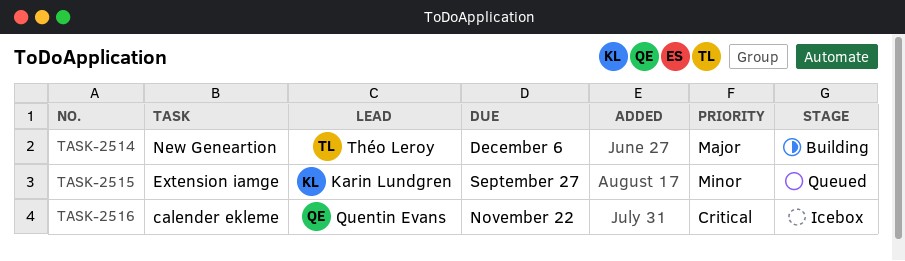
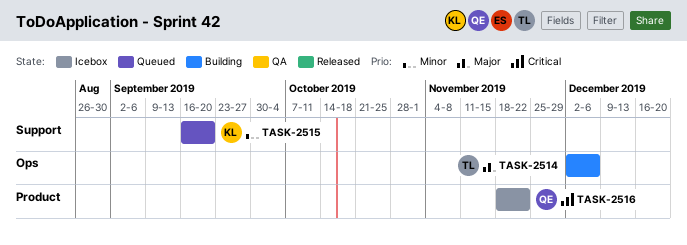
TASK-2515, due: Sep 27 -> Sep 20

